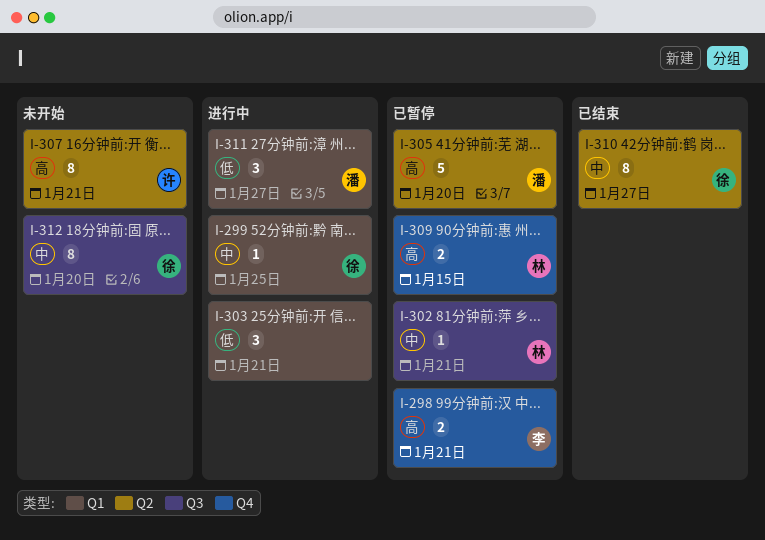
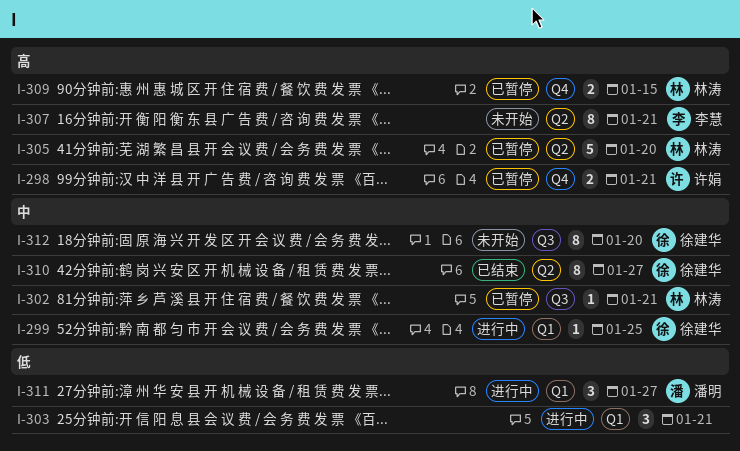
I-298, owner: 李慧 -> 许娟
I-305, owner: 潘明 -> 林涛
I-307, owner: 许娟 -> 李慧

